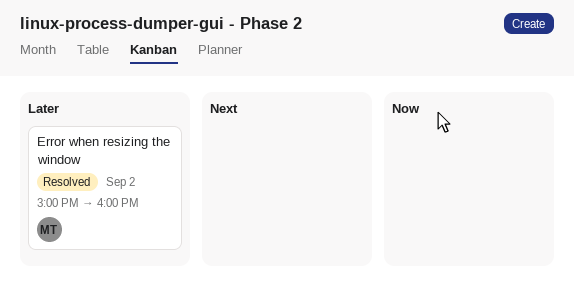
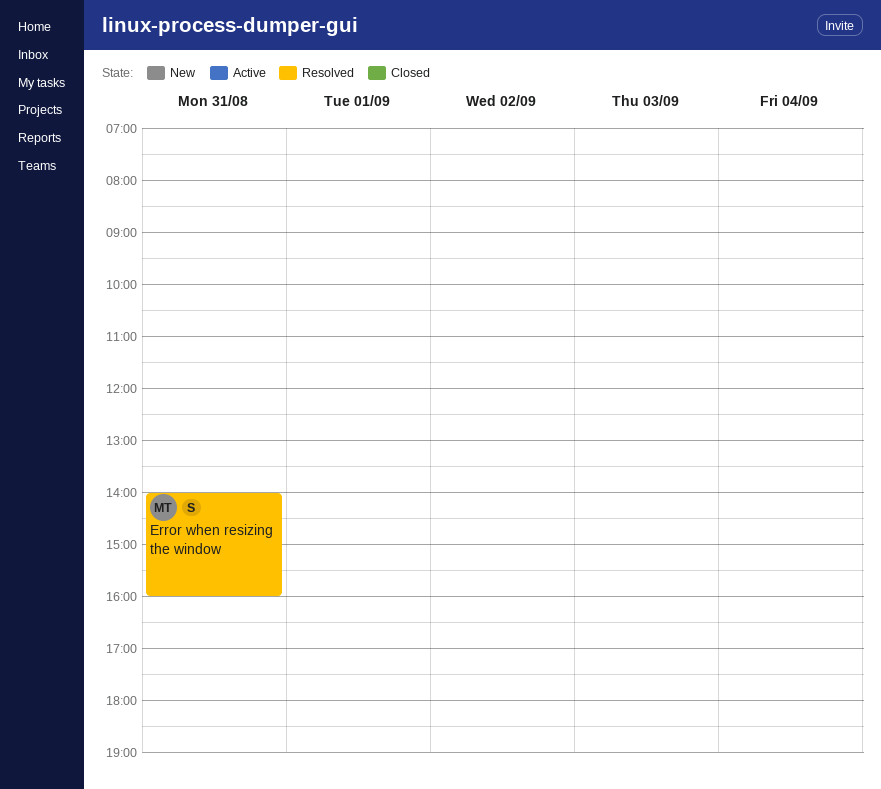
Error when resizing the window, day: Sep 2 -> Aug 31
Error when resizing the window, begins: 15:00 -> 14:00

